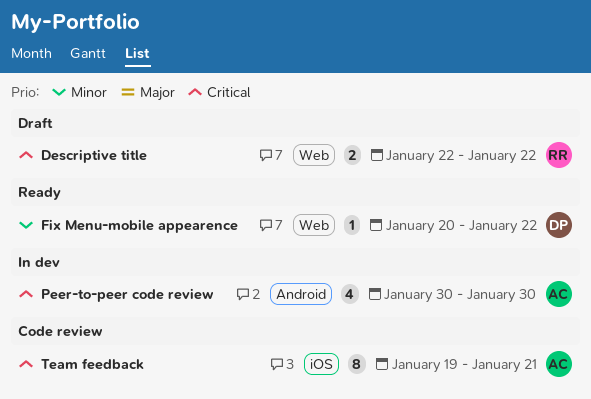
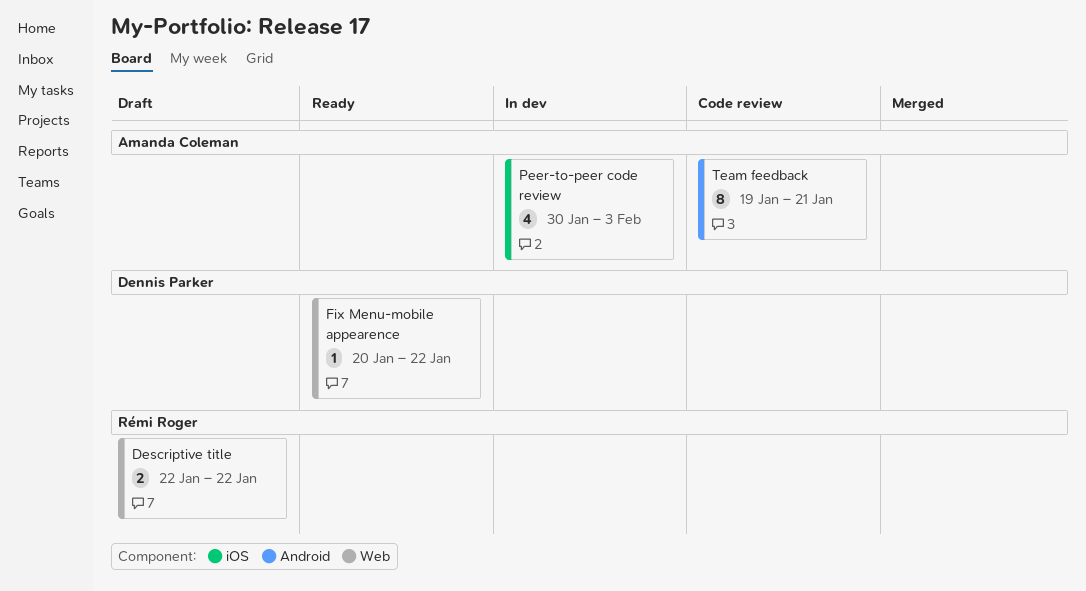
Peer-to-peer code review, label: Android -> iOS
Peer-to-peer code review, due: Jan 30 -> Feb 3
Team feedback, label: iOS -> Android

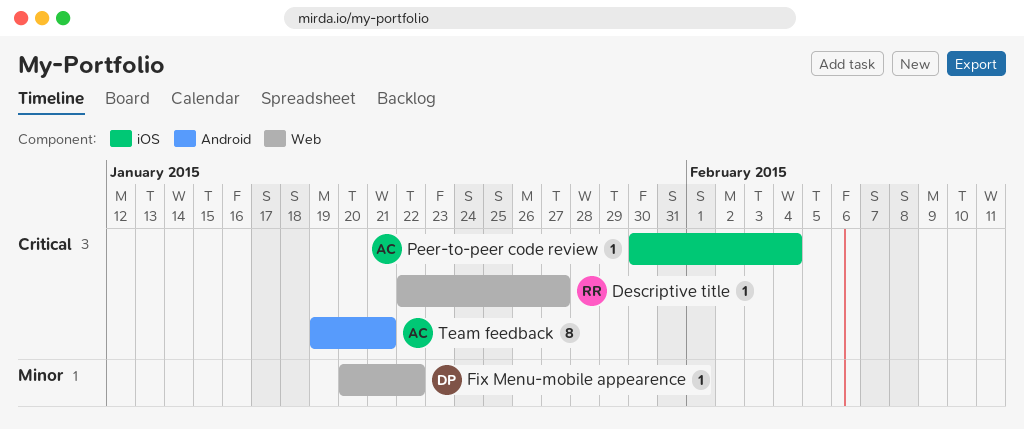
Descriptive title, estimate: 2 -> 1
Descriptive title, due: Jan 22 -> Jan 27
Peer-to-peer code review, estimate: 4 -> 1
Peer-to-peer code review, due: Feb 3 -> Feb 4

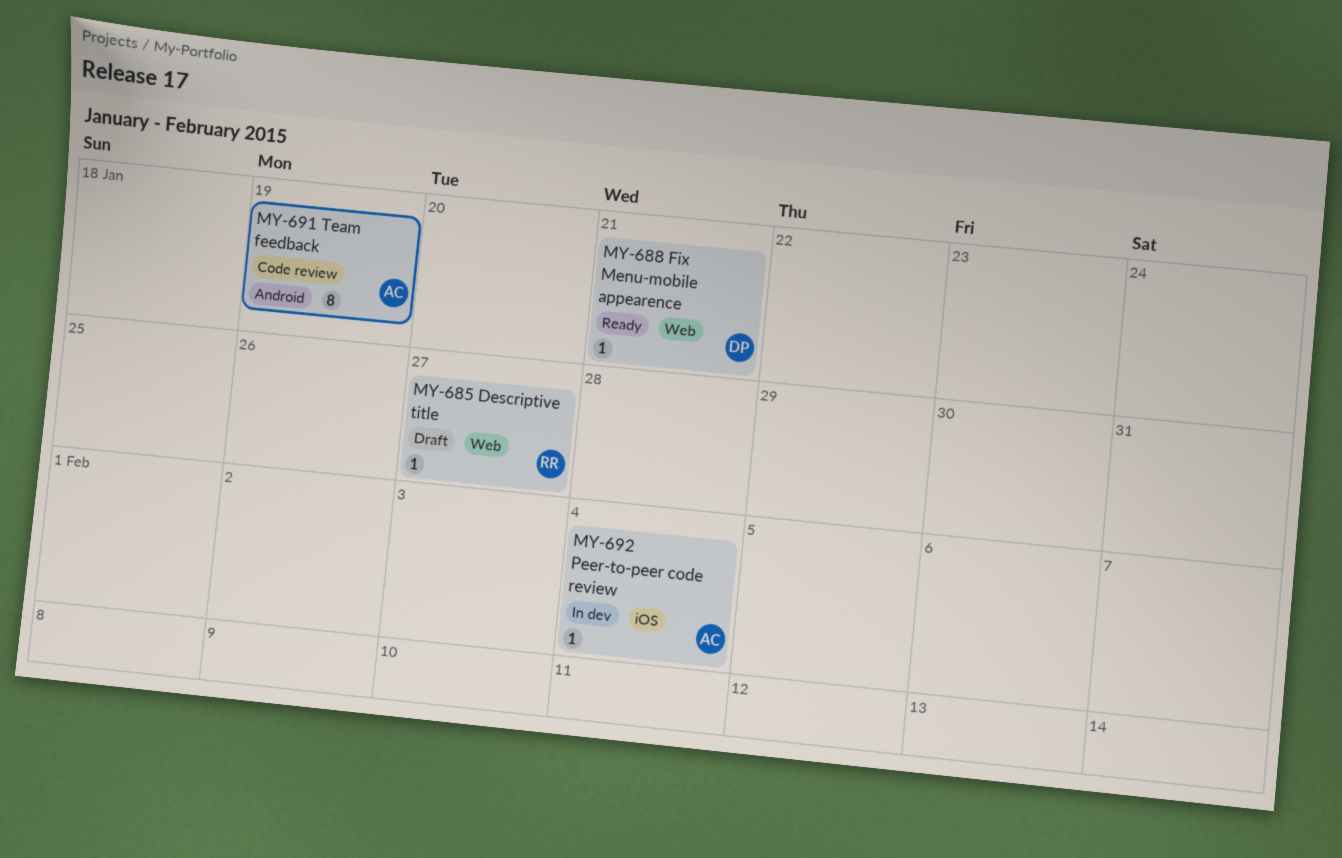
Fix Menu-mobile appearence, due: Jan 22 -> Jan 21
Team feedback, due: Jan 21 -> Jan 19

